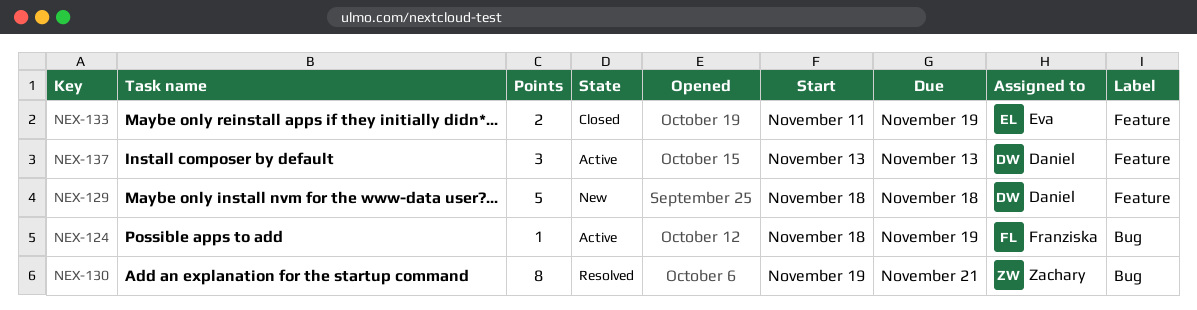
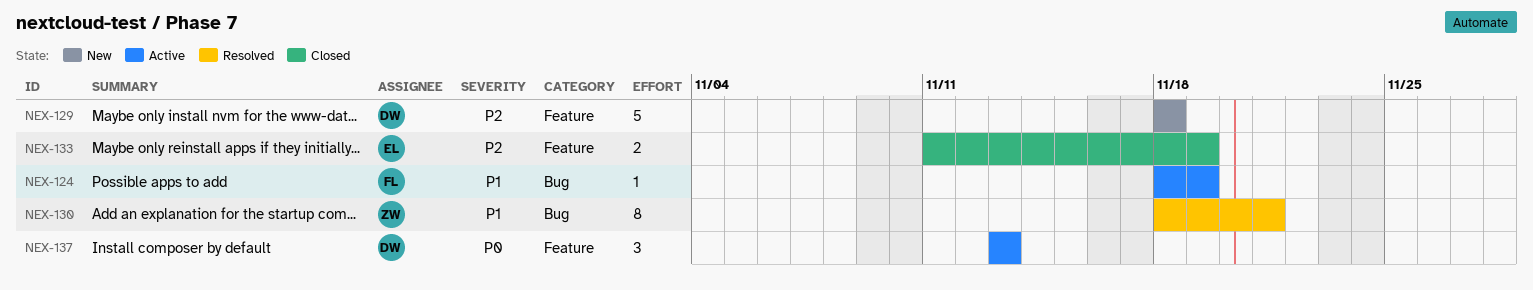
NEX-130, start: Nov 19 -> Nov 18

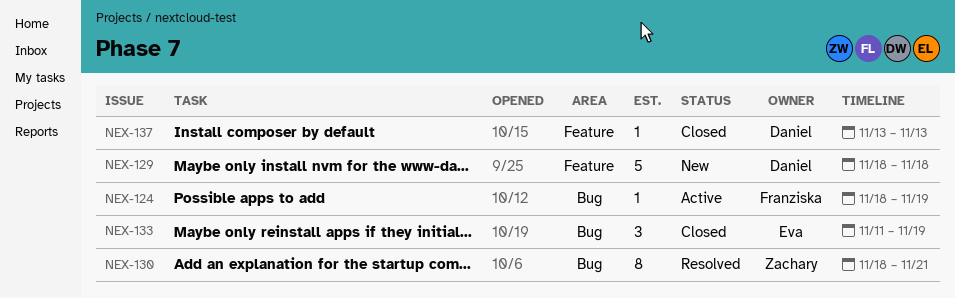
NEX-133, label: Feature -> Bug
NEX-133, estimate: 2 -> 3
NEX-137, status: Active -> Closed
NEX-137, estimate: 3 -> 1

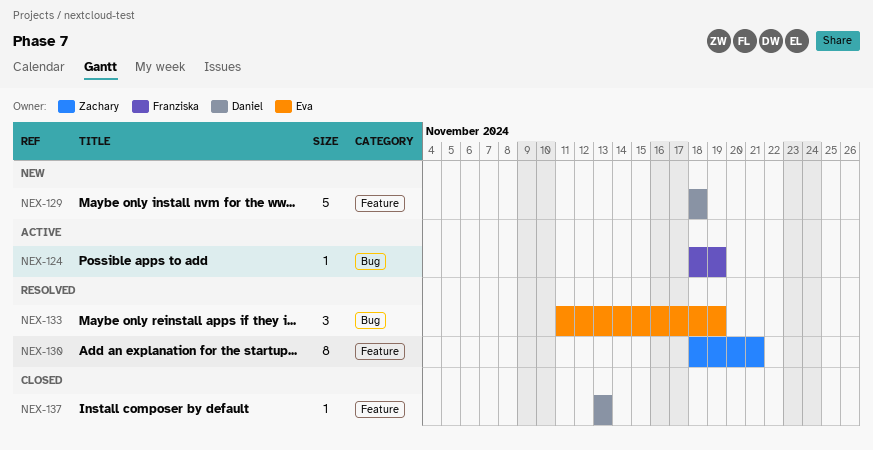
NEX-130, label: Bug -> Feature
NEX-133, status: Closed -> Resolved

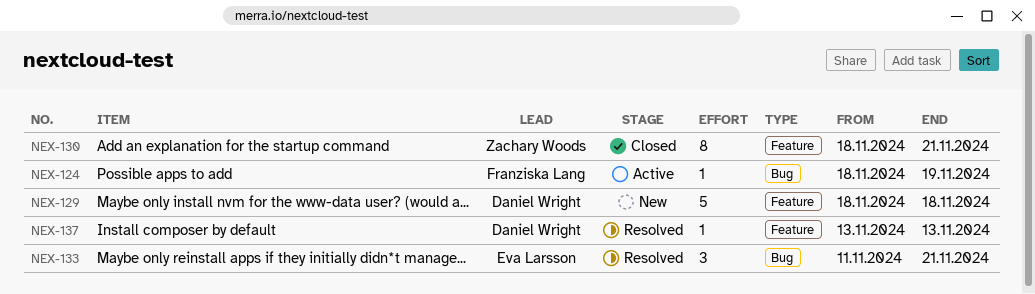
NEX-130, status: Resolved -> Closed
NEX-133, due: Nov 19 -> Nov 21
NEX-137, status: Closed -> Resolved

